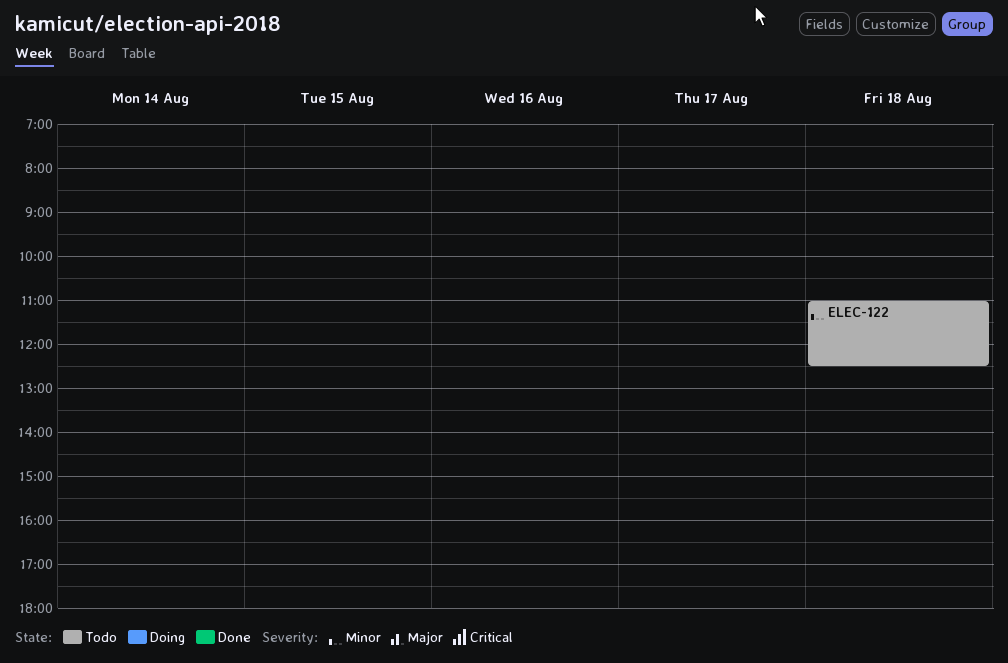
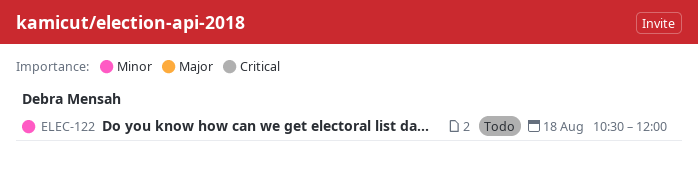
ELEC-122, begins: 11:00 -> 10:30
ELEC-122, ends: 12:30 -> 12:00

